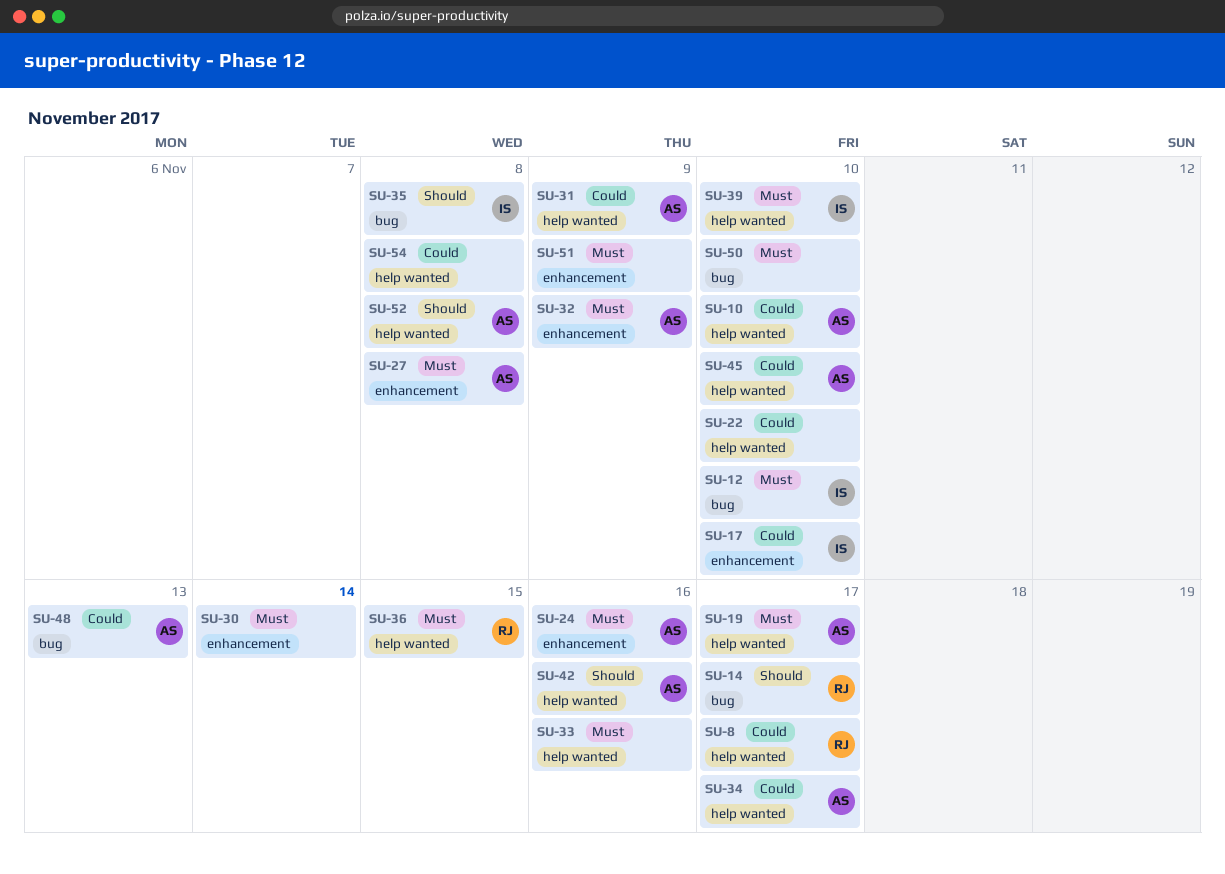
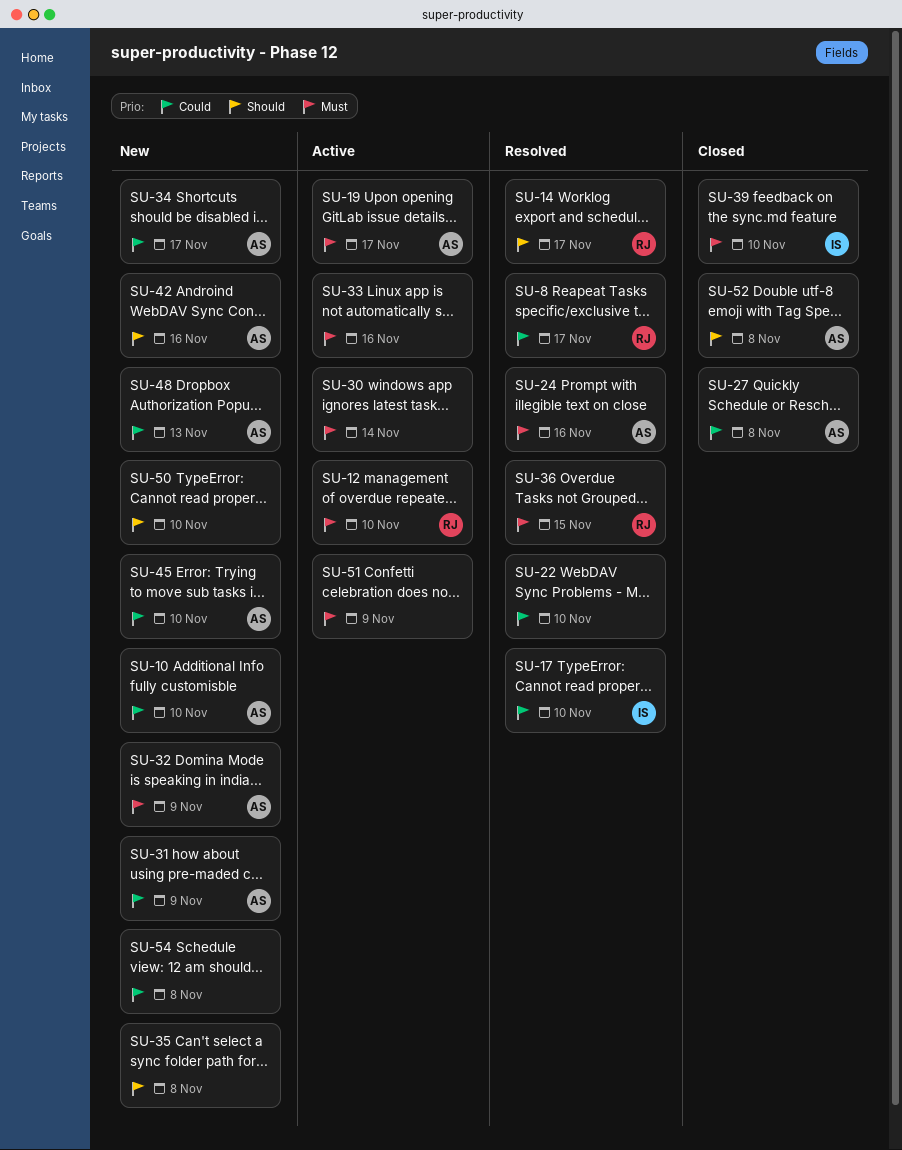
SU-12, owner: IS -> RJ
SU-27, priority: Must -> Could
SU-35, owner: IS -> none
SU-50, priority: Must -> Should

